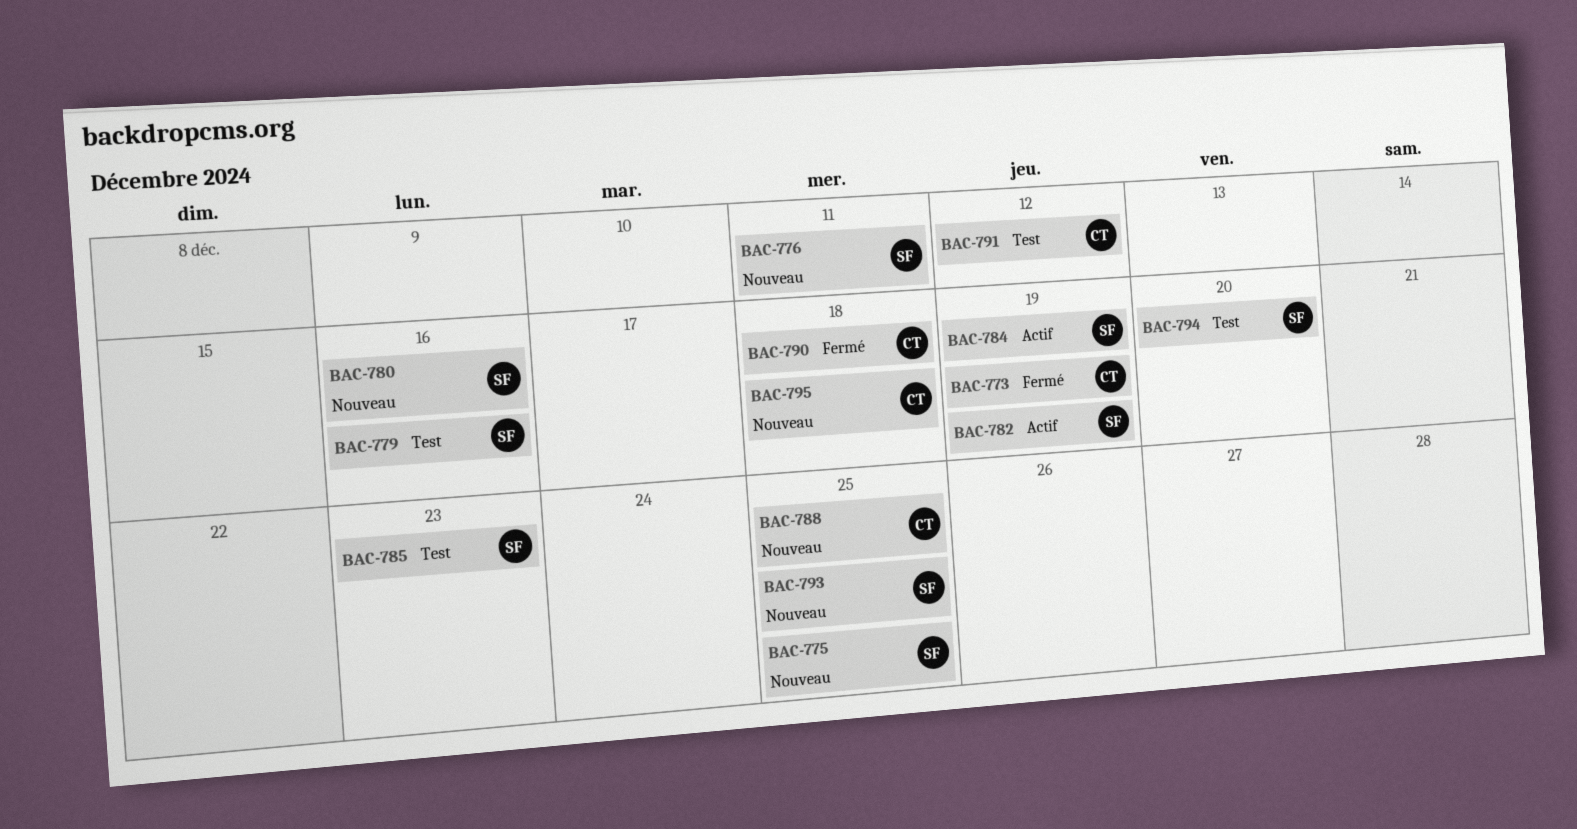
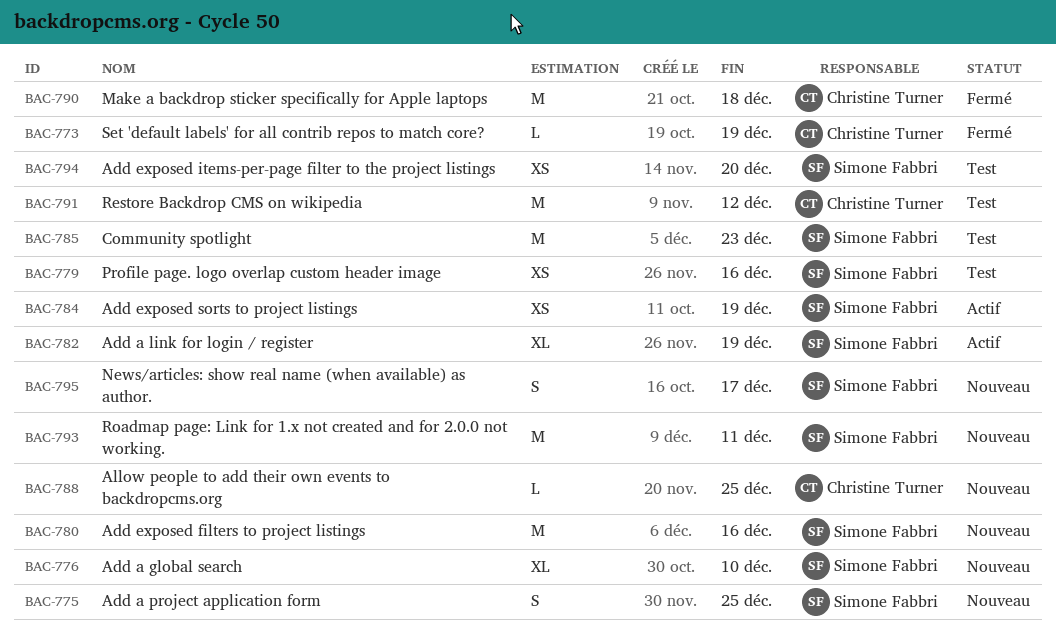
BAC-776, due: Dec 11 -> Dec 10
BAC-793, due: Dec 25 -> Dec 11
BAC-795, owner: Christine Turner -> Simone Fabbri
BAC-795, due: Dec 18 -> Dec 17

